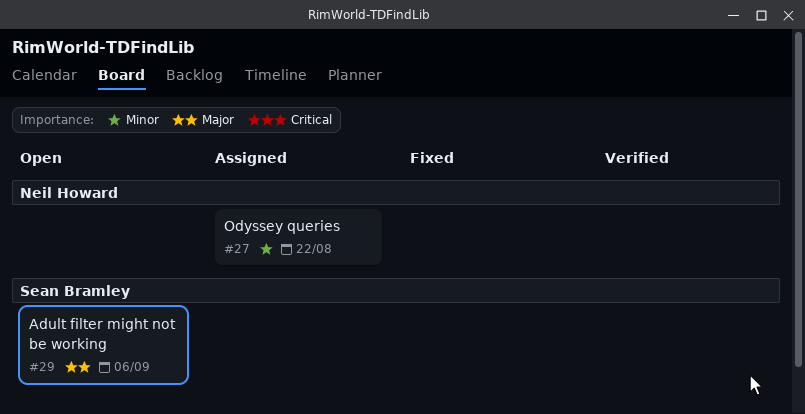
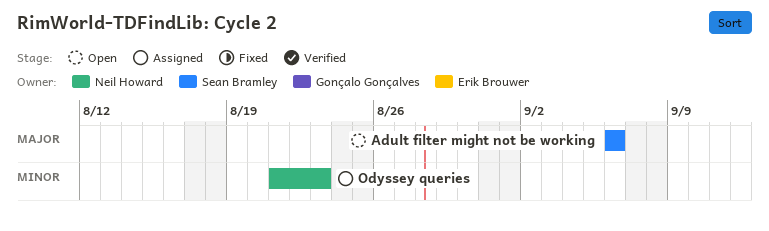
Odyssey queries, due: Aug 22 -> Aug 23

